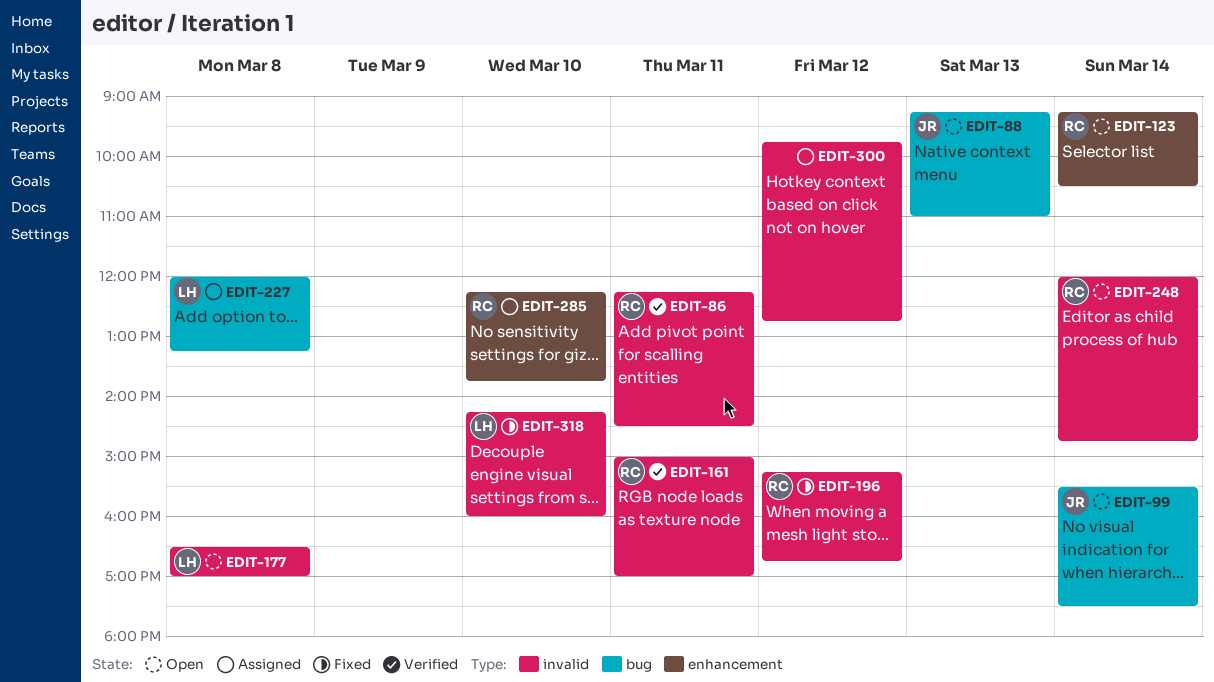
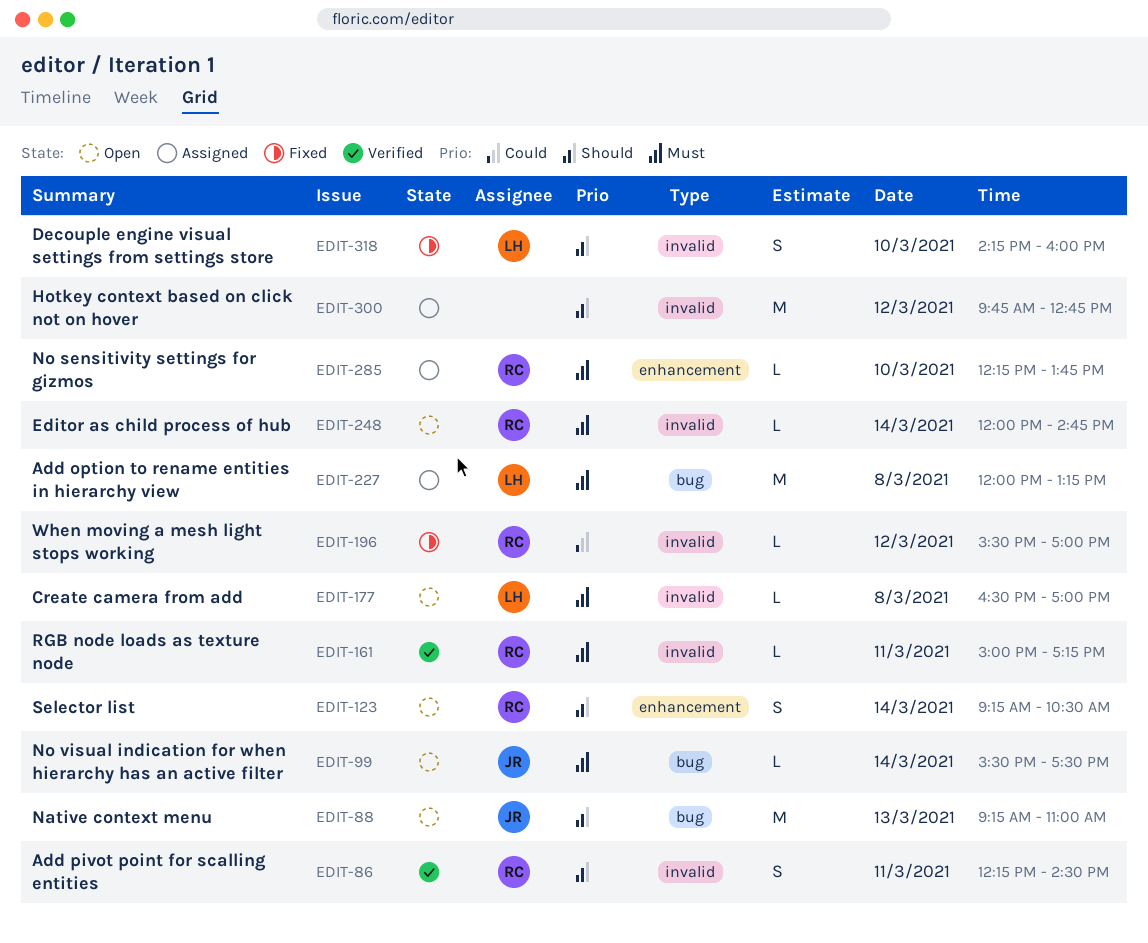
EDIT-161, ends: 17:00 -> 17:15
EDIT-196, begins: 15:15 -> 15:30
EDIT-196, ends: 16:45 -> 17:00

